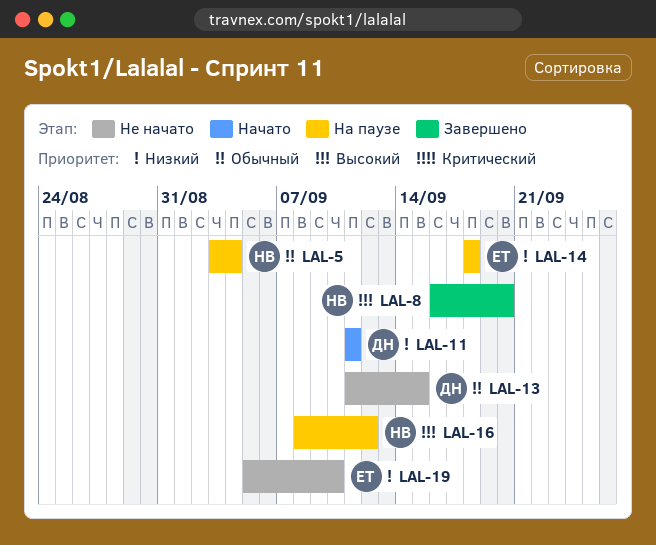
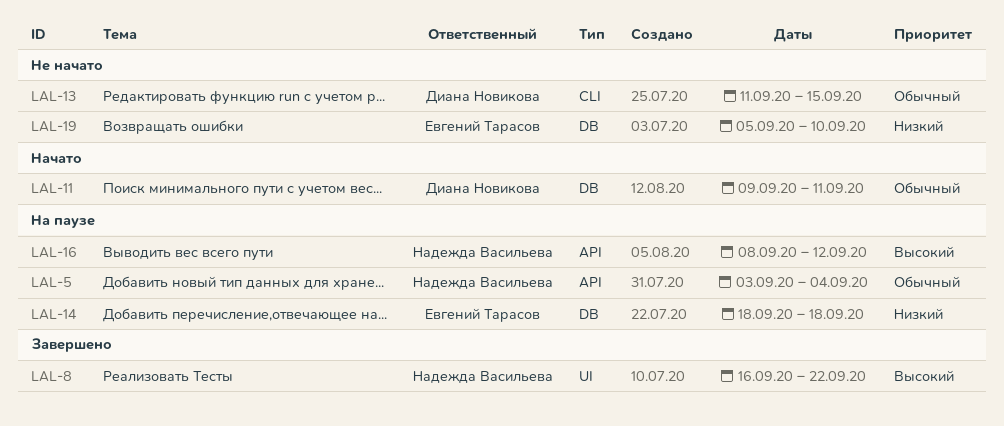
LAL-8, due: Sep 20 -> Sep 22
LAL-11, priority: Низкий -> Обычный
LAL-11, start: Sep 11 -> Sep 9

